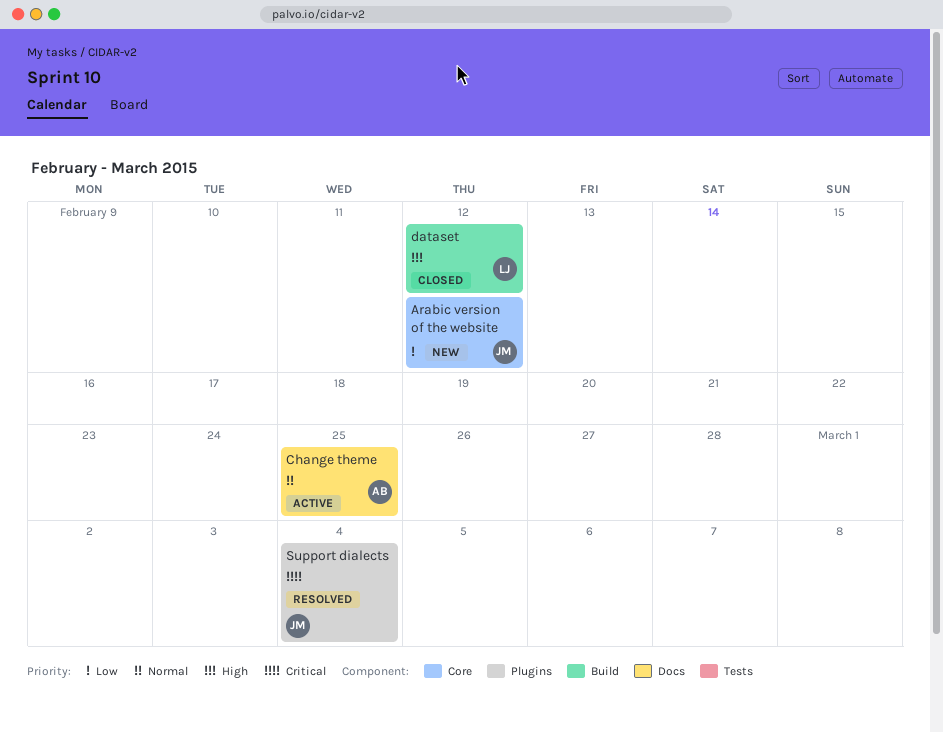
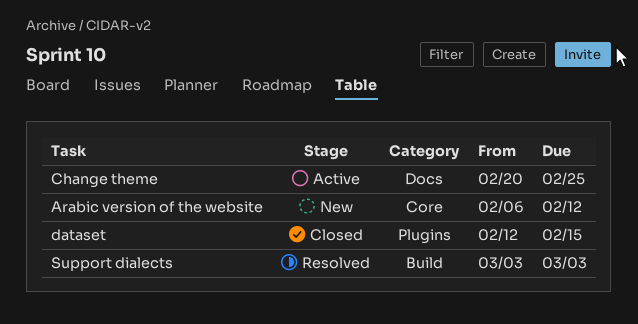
dataset, label: Build -> Plugins
dataset, due: Feb 12 -> Feb 15
Support dialects, label: Plugins -> Build
Support dialects, due: Mar 4 -> Mar 3

